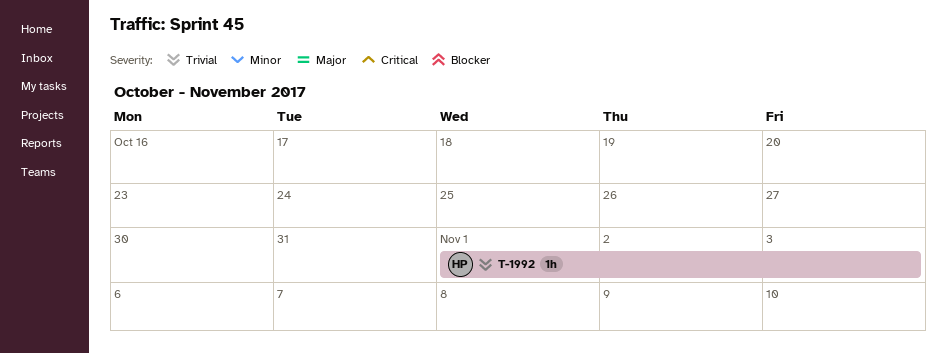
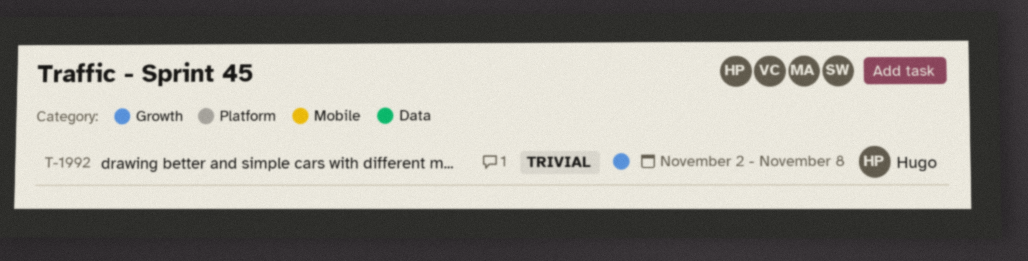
T-1992, start: Nov 1 -> Nov 2
T-1992, due: Nov 3 -> Nov 8

